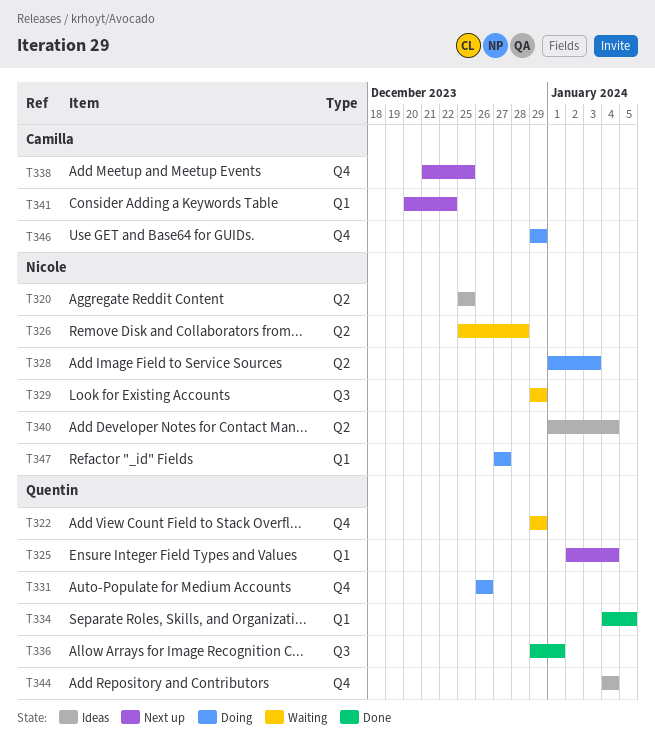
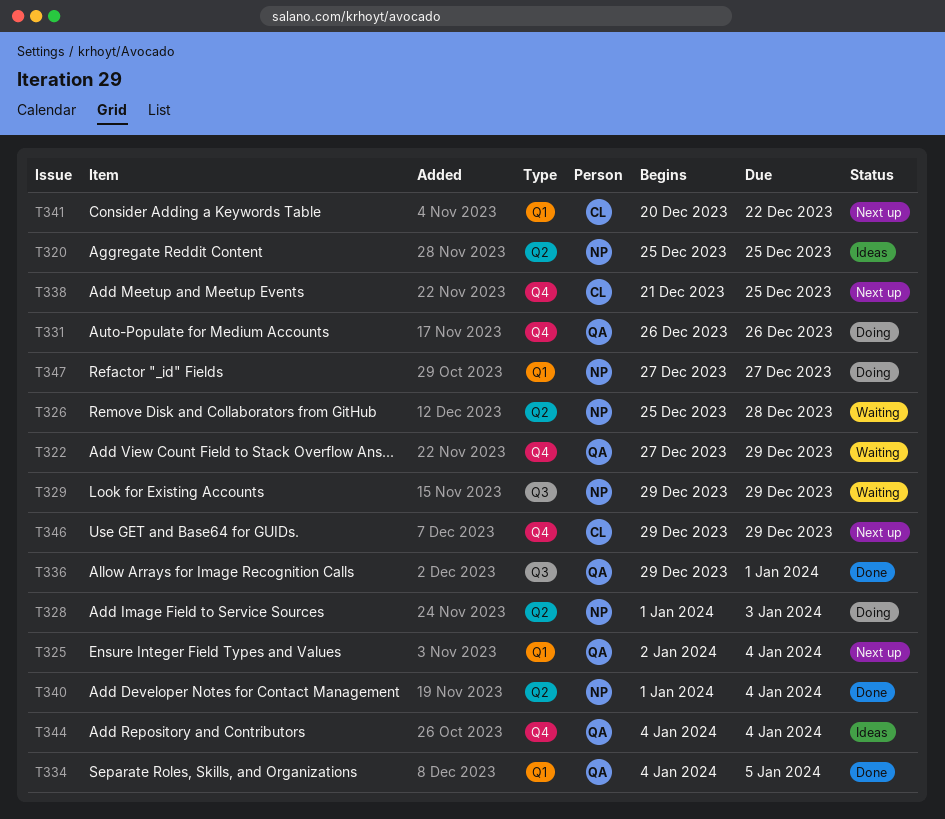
T322, start: Dec 29 -> Dec 27
T340, status: Ideas -> Done
T346, status: Doing -> Next up

